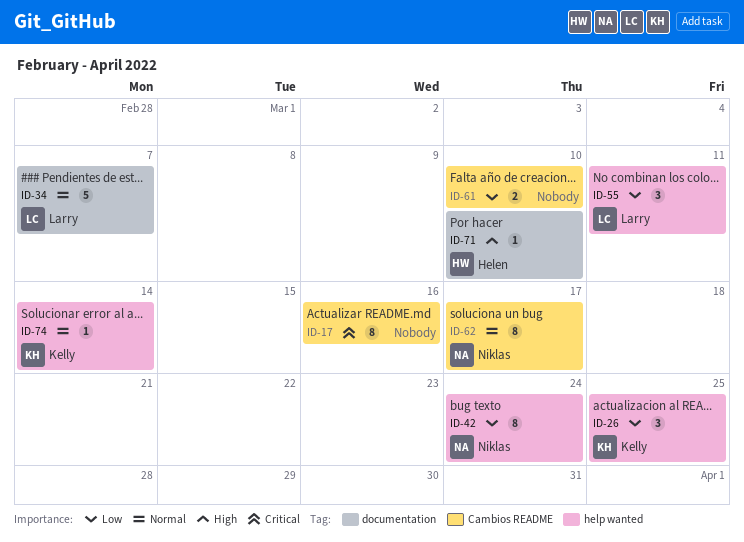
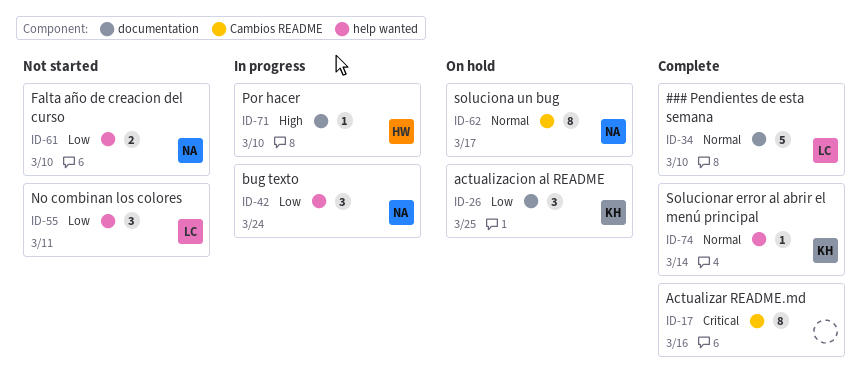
ID-26, label: help wanted -> documentation
ID-34, due: Mar 7 -> Mar 10
ID-42, estimate: 8 -> 3
ID-61, owner: none -> Niklas
ID-61, label: Cambios README -> help wanted

